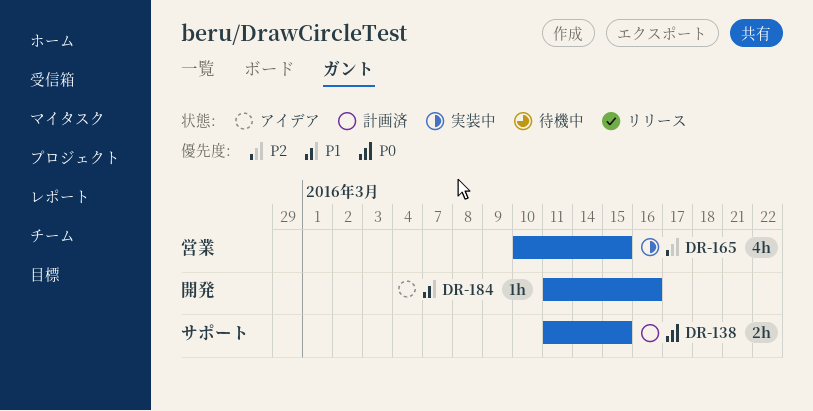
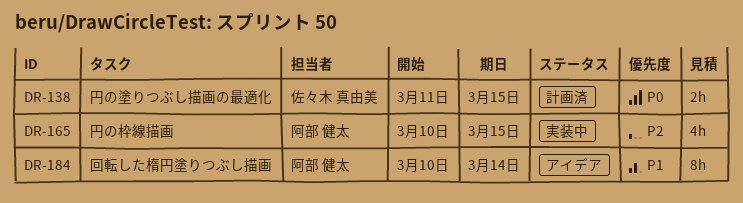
DR-184, estimate: 1h -> 8h
DR-184, start: Mar 11 -> Mar 10
DR-184, due: Mar 16 -> Mar 14

